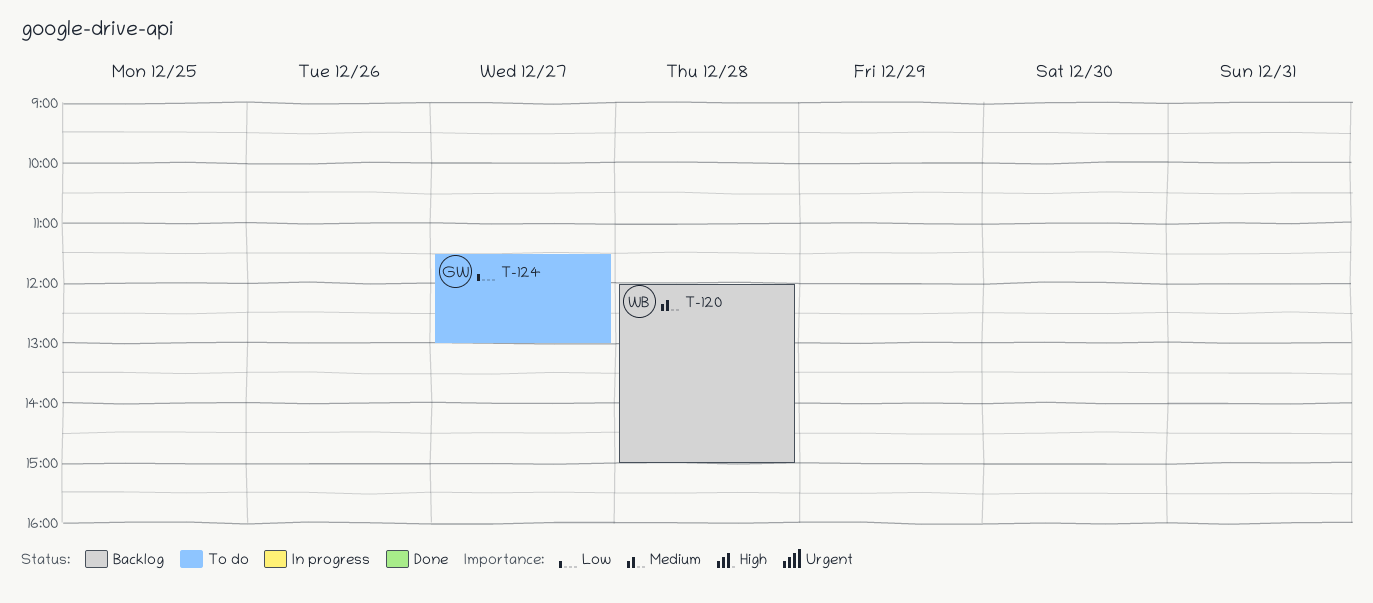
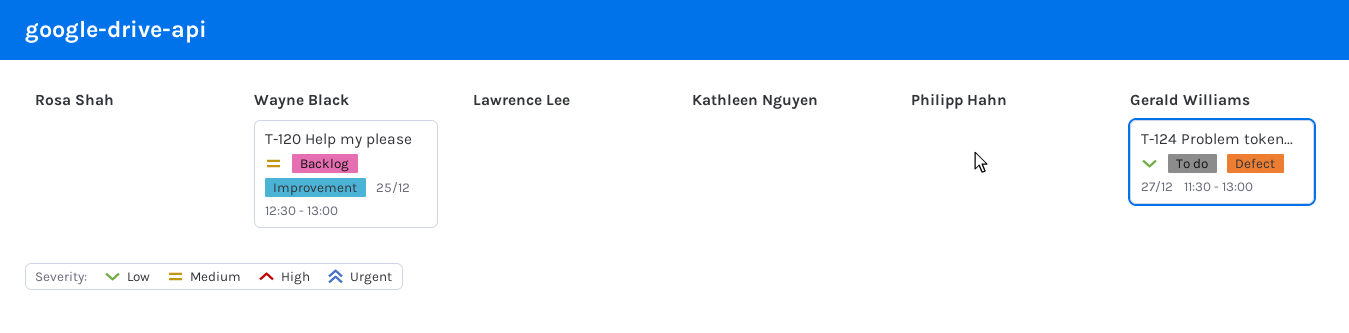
T-120, day: Dec 28 -> Dec 25
T-120, begins: 12:00 -> 12:30
T-120, ends: 15:00 -> 13:00

